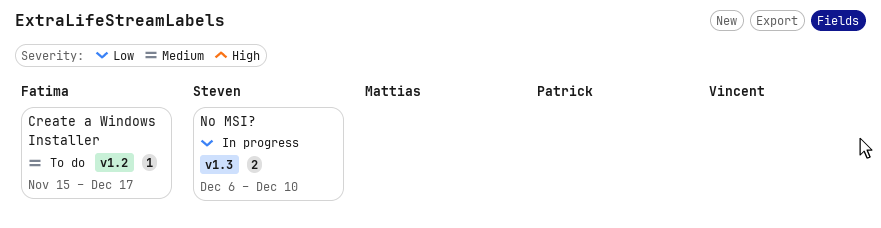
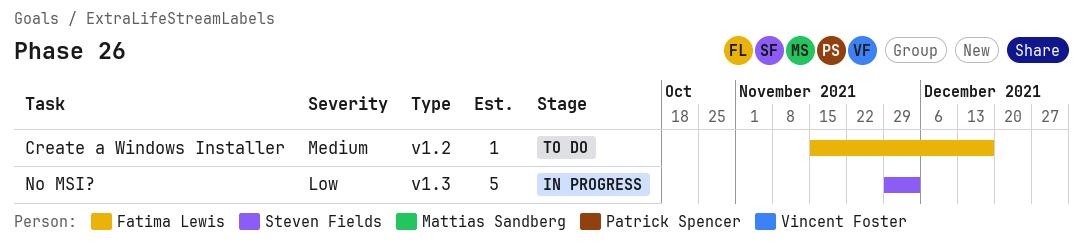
No MSI?, estimate: 2 -> 5
No MSI?, start: Dec 6 -> Nov 29
No MSI?, due: Dec 10 -> Dec 3

